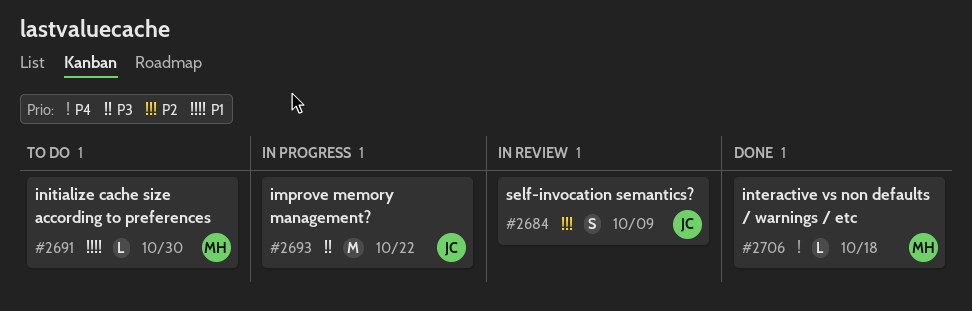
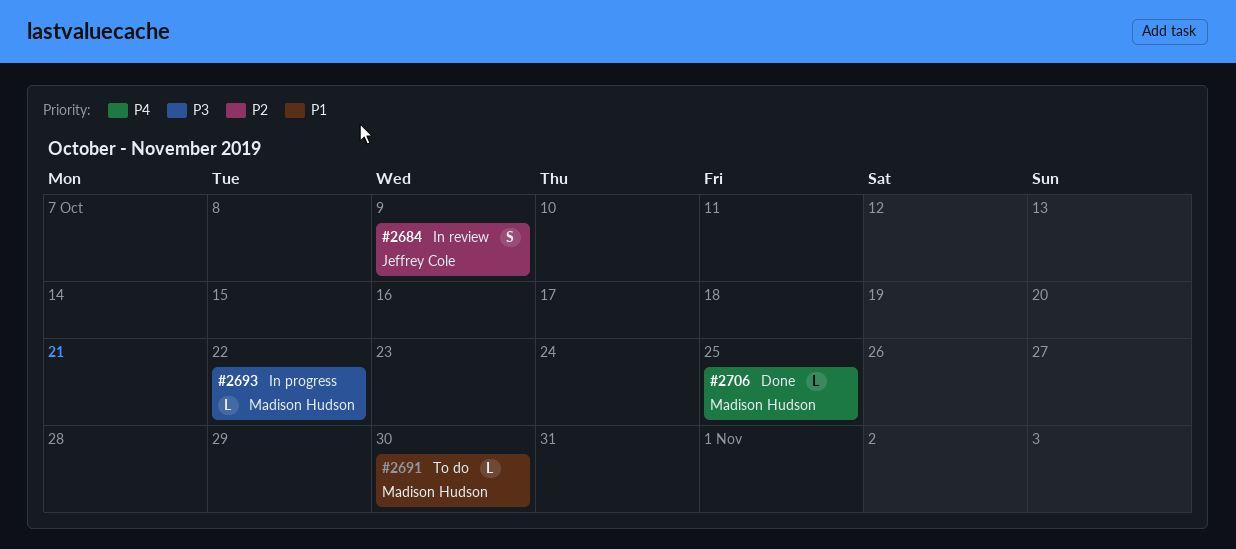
#2693, owner: Jeffrey Cole -> Madison Hudson
#2693, estimate: M -> L
#2706, due: Oct 18 -> Oct 25

